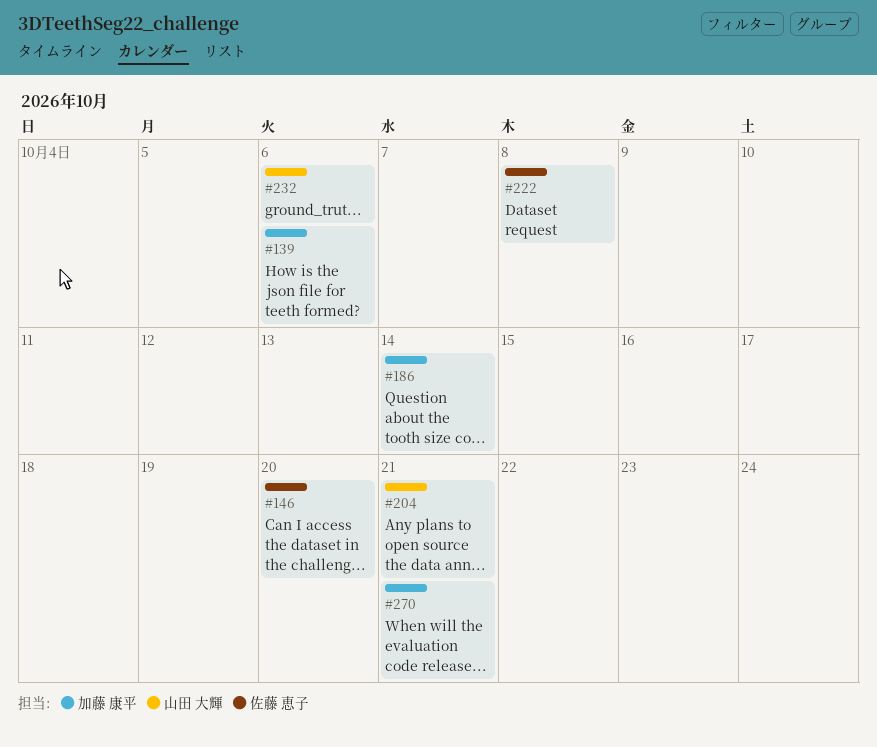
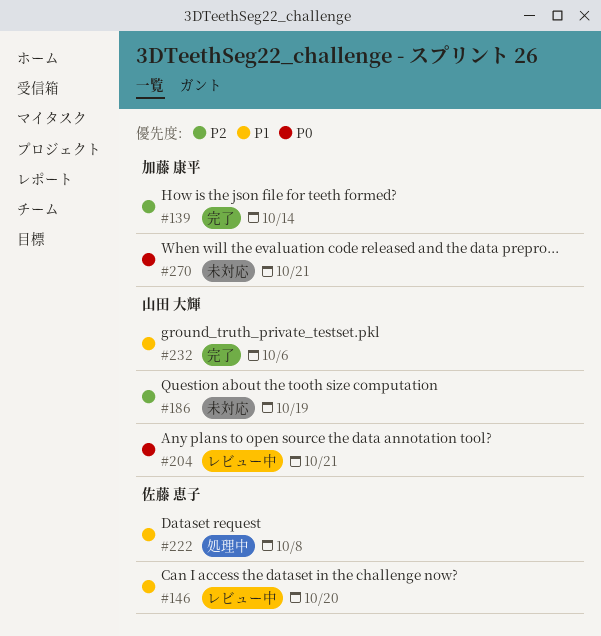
#139, due: Oct 6 -> Oct 14
#186, owner: 加藤 康平 -> 山田 大輝
#186, due: Oct 14 -> Oct 19

